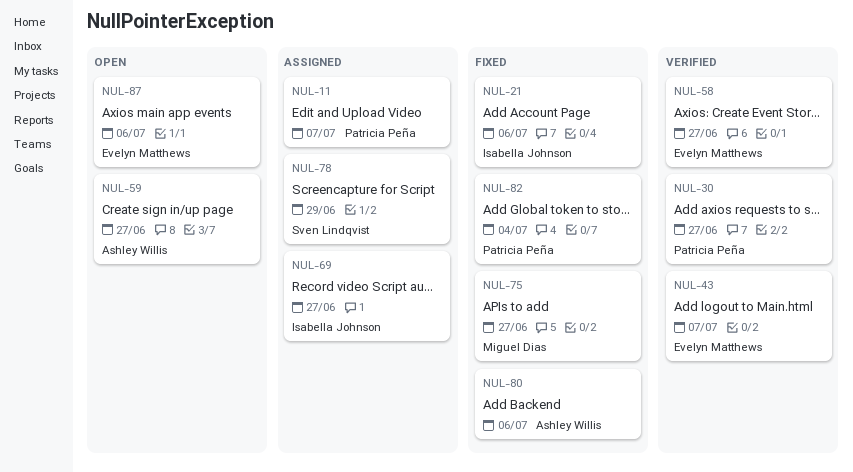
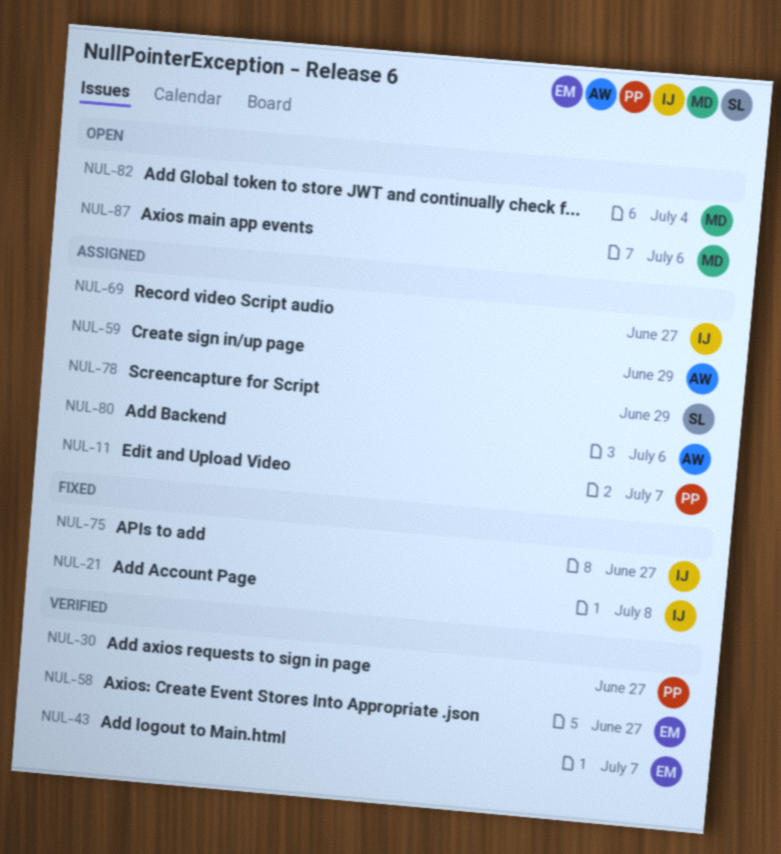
NUL-21, due: Jul 6 -> Jul 8
NUL-59, status: Open -> Assigned
NUL-59, due: Jun 27 -> Jun 29
NUL-75, owner: Miguel Dias -> Isabella Johnson
NUL-80, status: Fixed -> Assigned
NUL-82, status: Fixed -> Open
NUL-82, owner: Patricia Peña -> Miguel Dias
NUL-87, owner: Evelyn Matthews -> Miguel Dias

